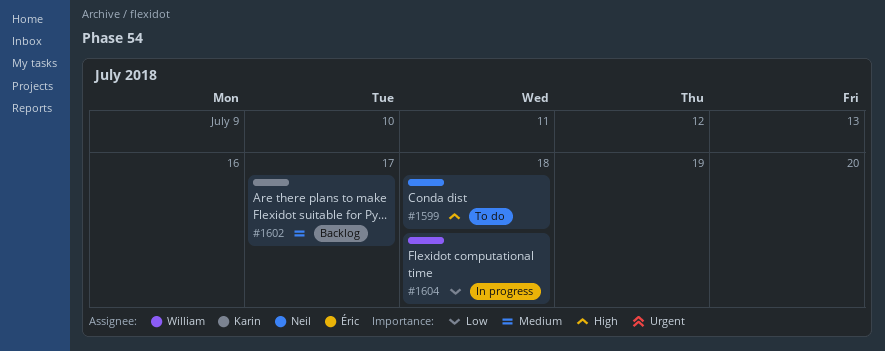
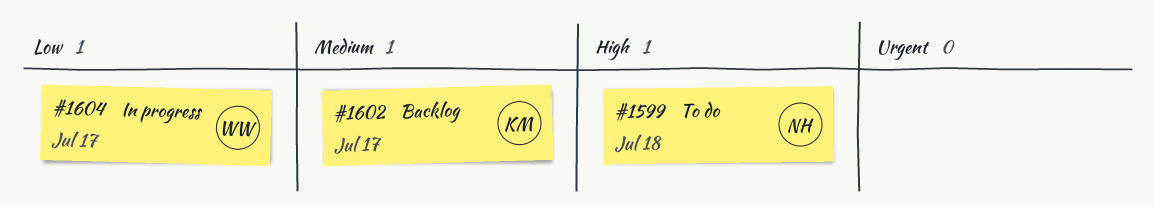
#1604, due: Jul 18 -> Jul 17

